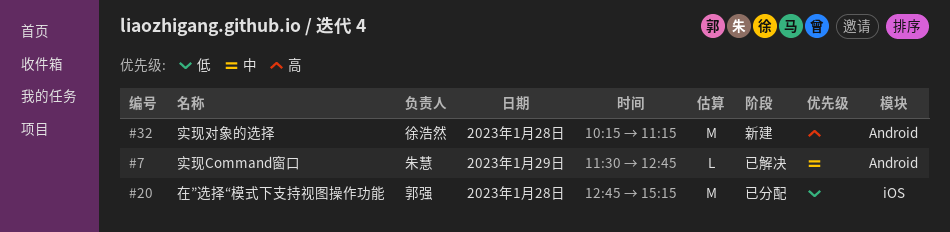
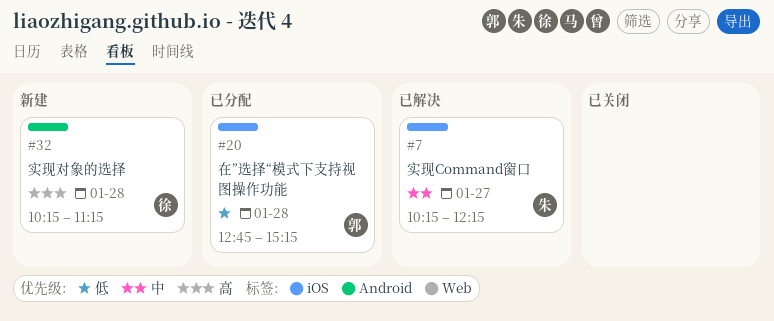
#7, label: Android -> iOS
#7, day: Jan 29 -> Jan 27
#7, begins: 11:30 -> 10:15
#7, ends: 12:45 -> 12:15

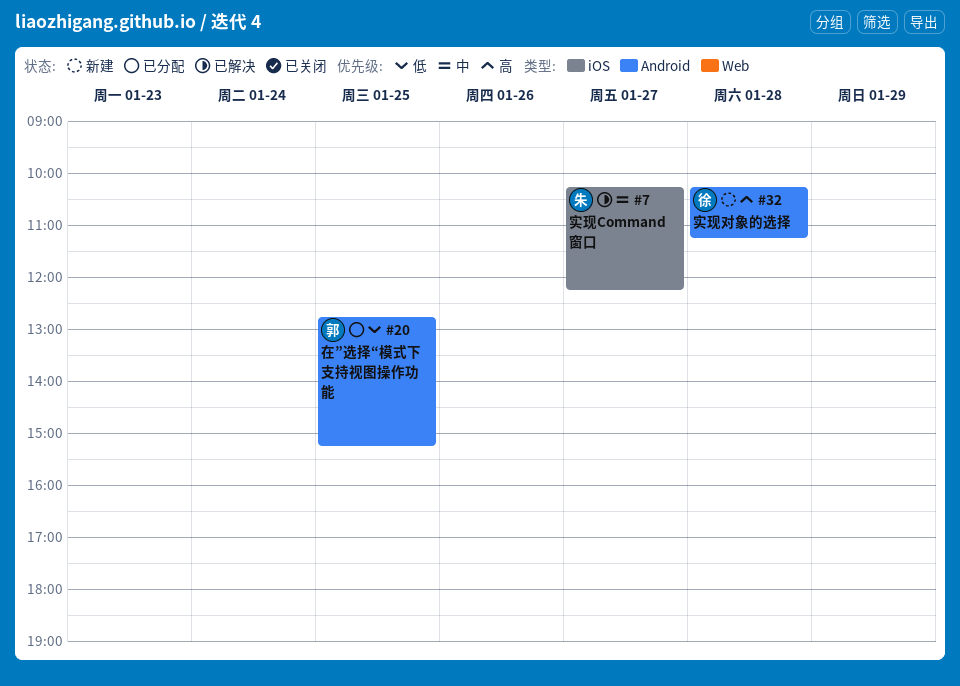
#20, label: iOS -> Android
#20, day: Jan 28 -> Jan 25

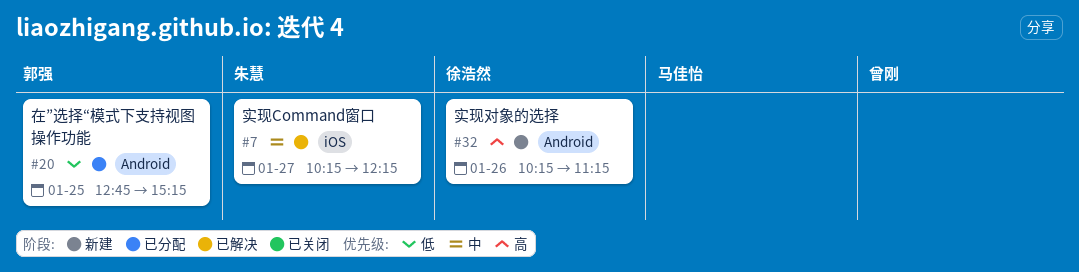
#32, day: Jan 28 -> Jan 26

